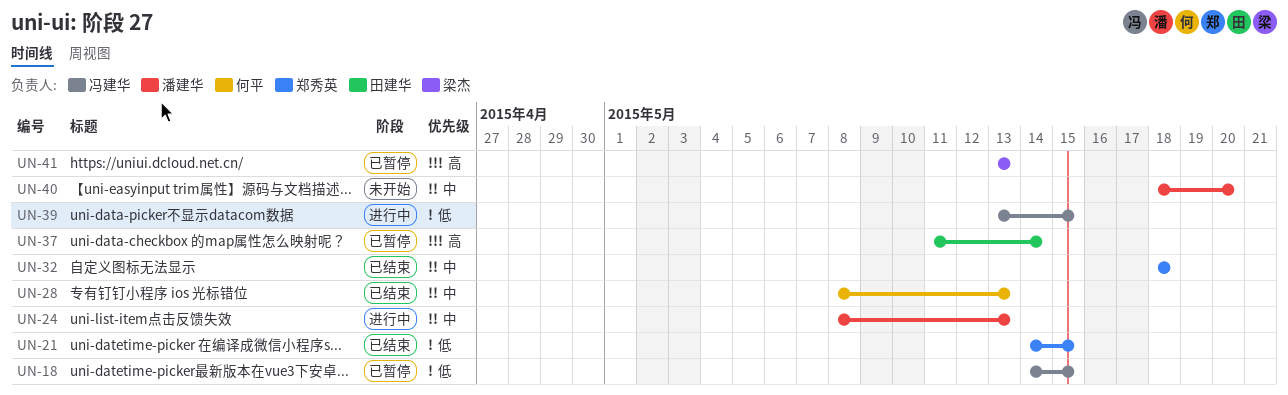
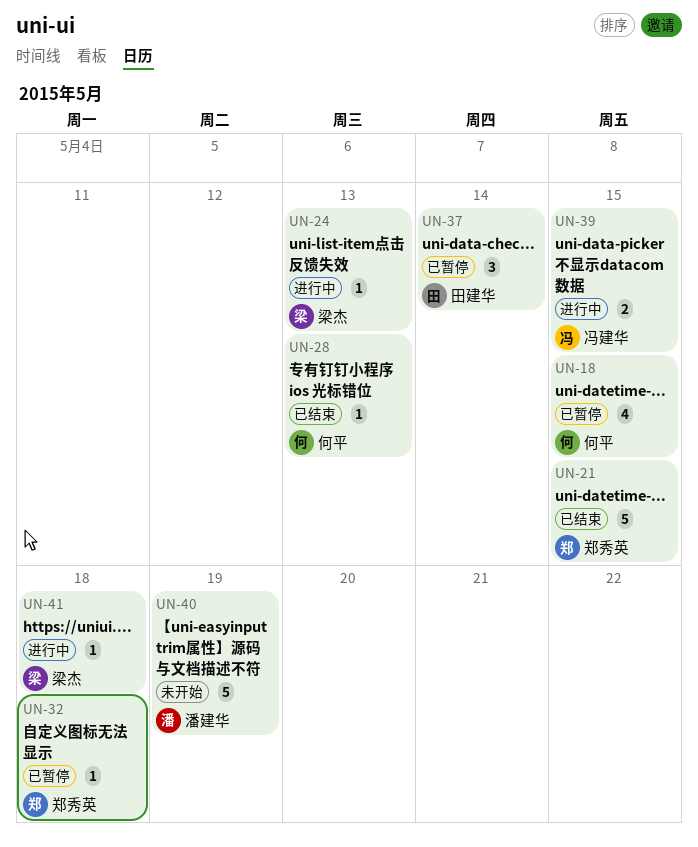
UN-18, owner: 冯建华 -> 何平
UN-24, owner: 潘建华 -> 梁杰
UN-32, status: 已结束 -> 已暂停
UN-40, due: May 20 -> May 19
UN-41, status: 已暂停 -> 进行中
UN-41, due: May 13 -> May 18

